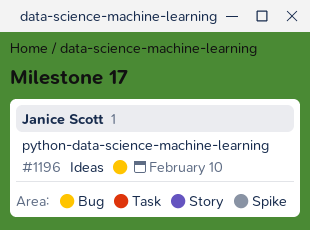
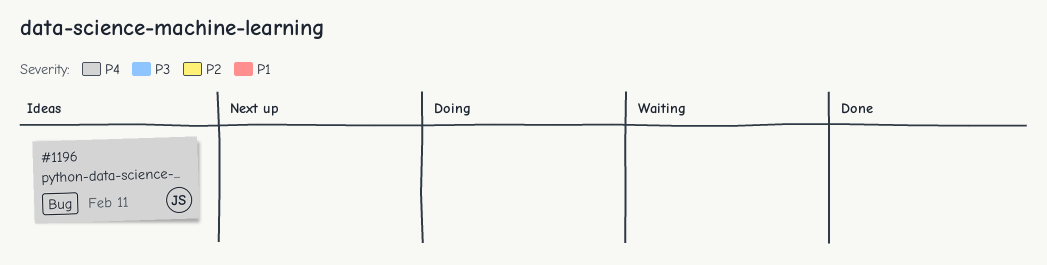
#1196, due: Feb 10 -> Feb 11

